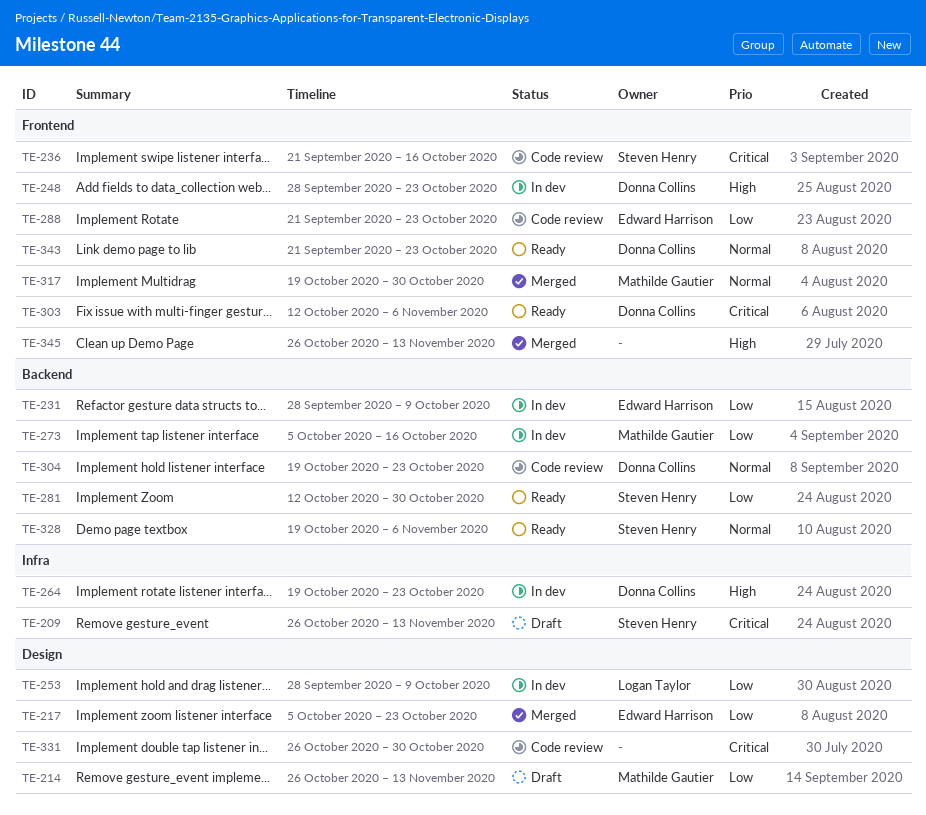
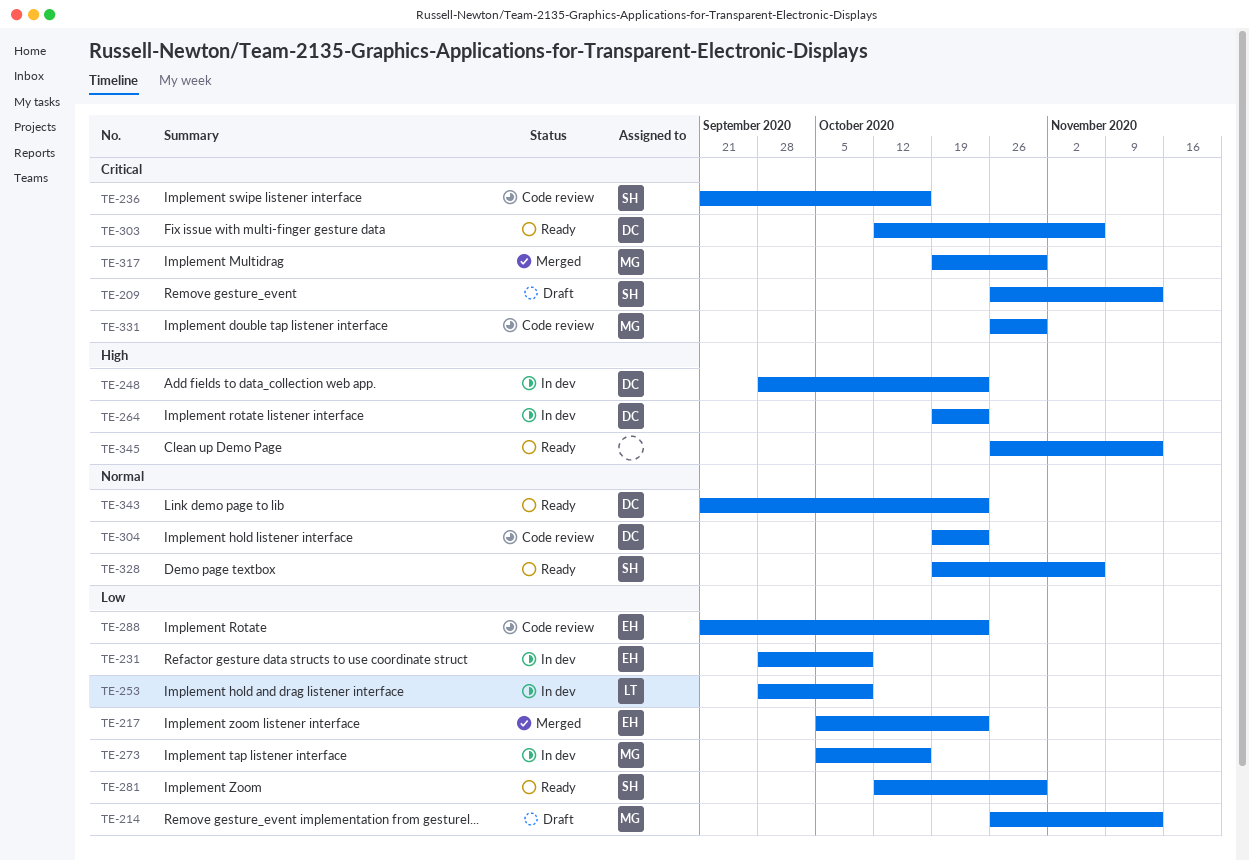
TE-317, priority: Normal -> Critical
TE-331, owner: none -> Mathilde Gautier
TE-345, status: Merged -> Ready

